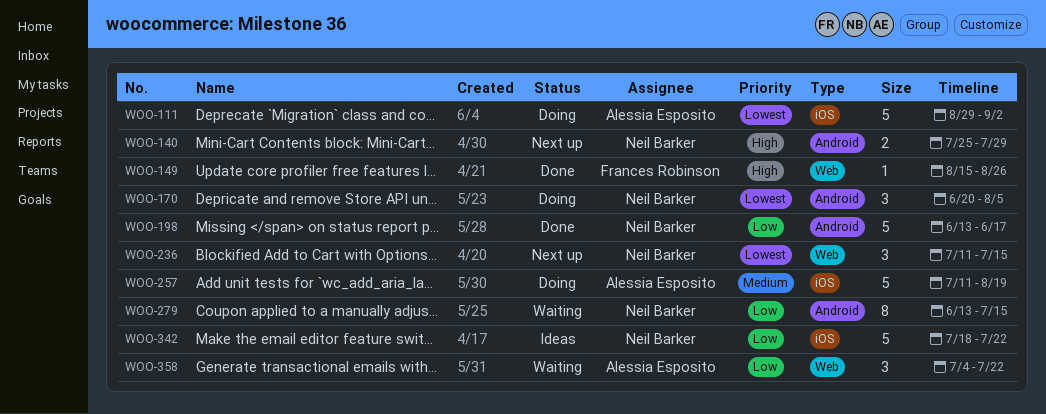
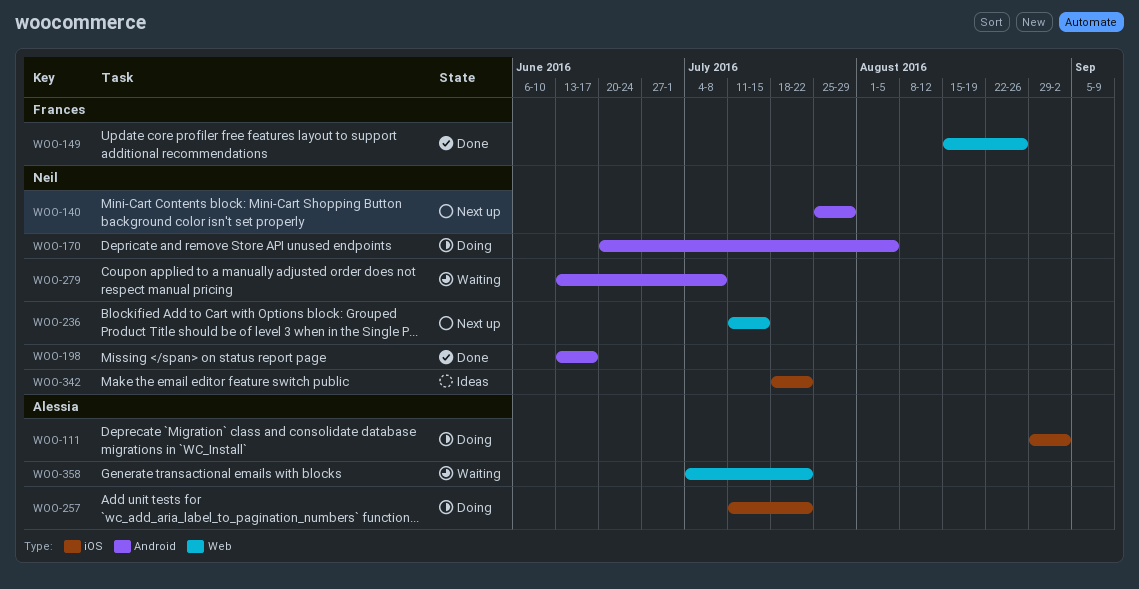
WOO-257, due: Aug 19 -> Jul 22
WOO-279, due: Jul 15 -> Jul 8

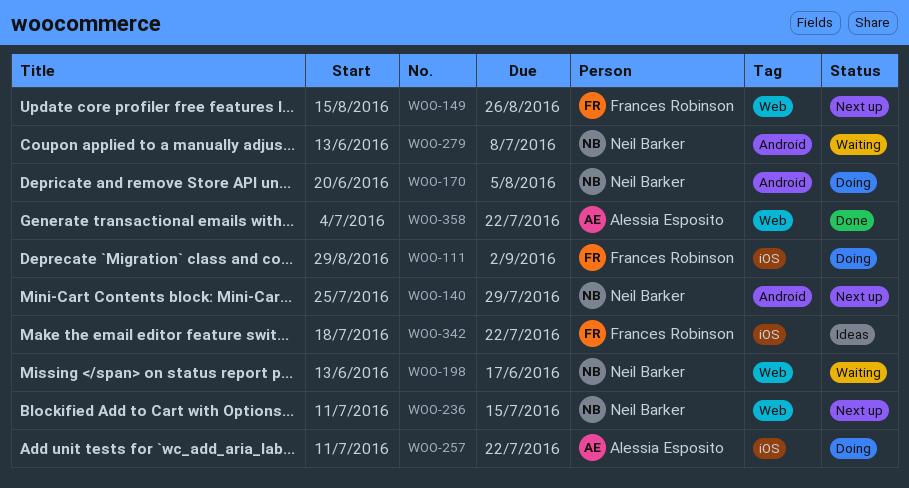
WOO-111, owner: Alessia Esposito -> Frances Robinson
WOO-149, status: Done -> Next up
WOO-198, status: Done -> Waiting
WOO-198, label: Android -> Web
WOO-342, owner: Neil Barker -> Frances Robinson
WOO-358, status: Waiting -> Done

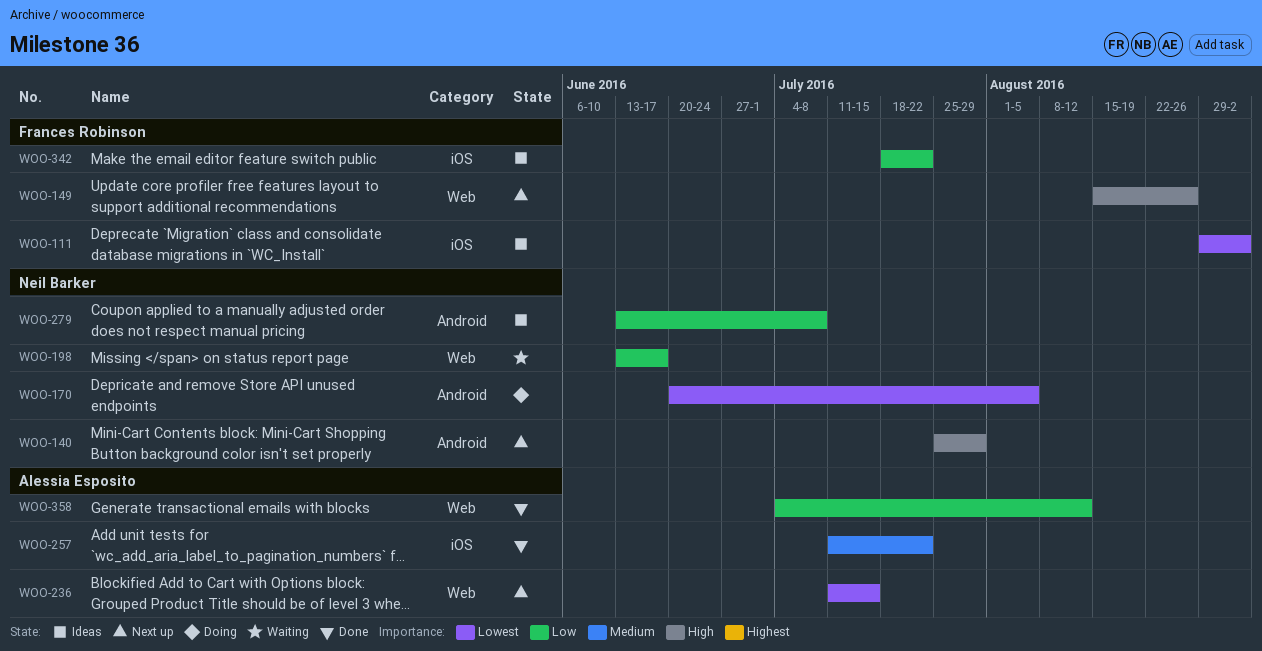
WOO-111, status: Doing -> Ideas
WOO-236, owner: Neil Barker -> Alessia Esposito
WOO-257, status: Doing -> Done
WOO-279, status: Waiting -> Ideas
WOO-358, due: Jul 22 -> Aug 12

